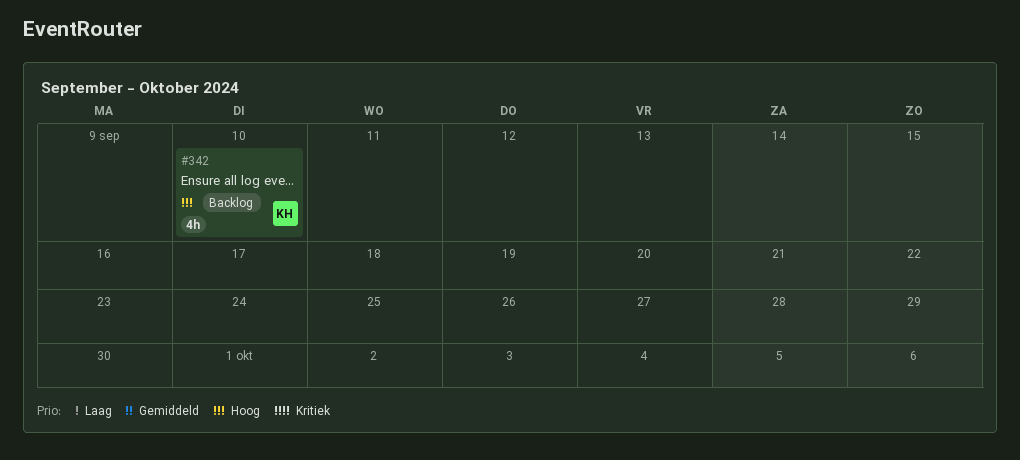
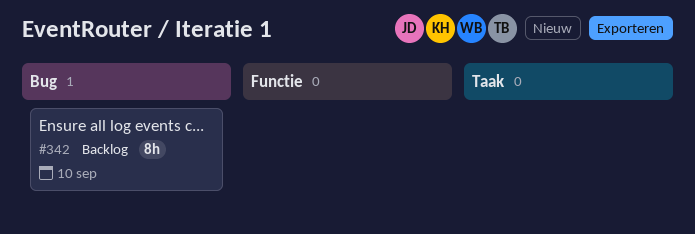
#342, estimate: 4h -> 8h

